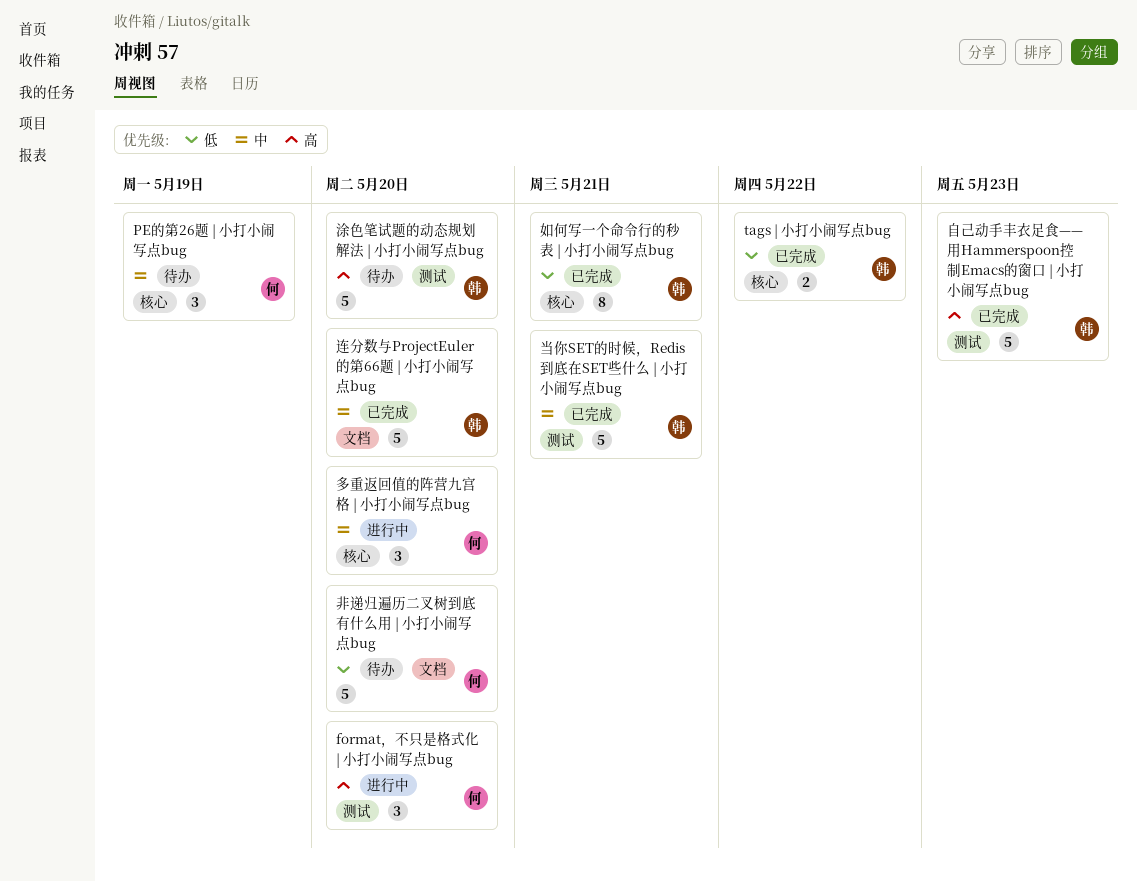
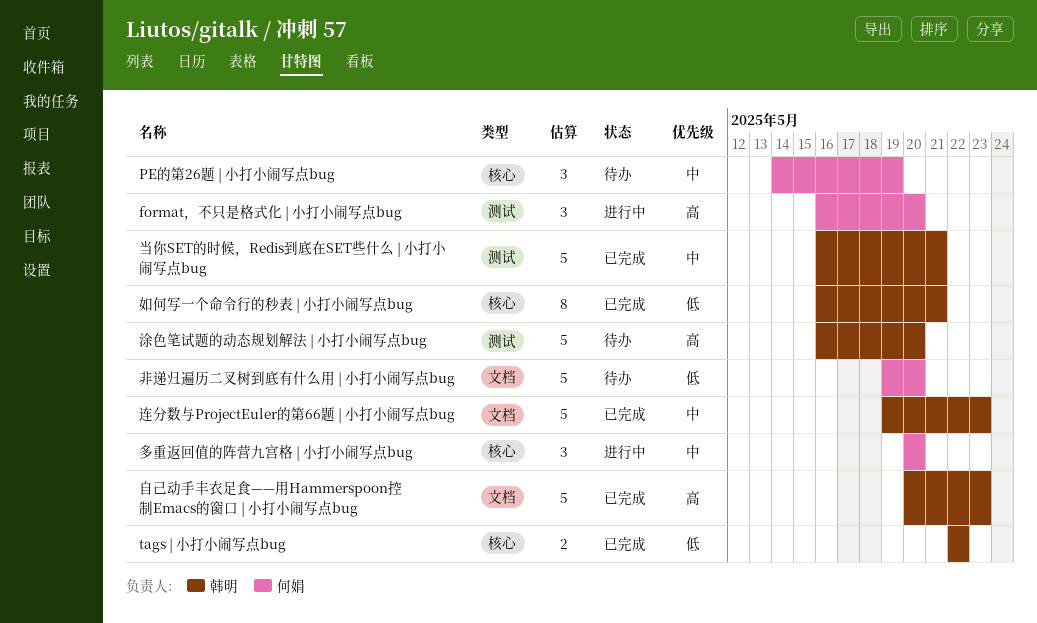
自己动手丰衣足食——用Hammerspoon控制Emacs的窗口 | 小打小闹写点bug, label: 测试 -> 文档
连分数与ProjectEuler的第66题 | 小打小闹写点bug, due: May 20 -> May 23

